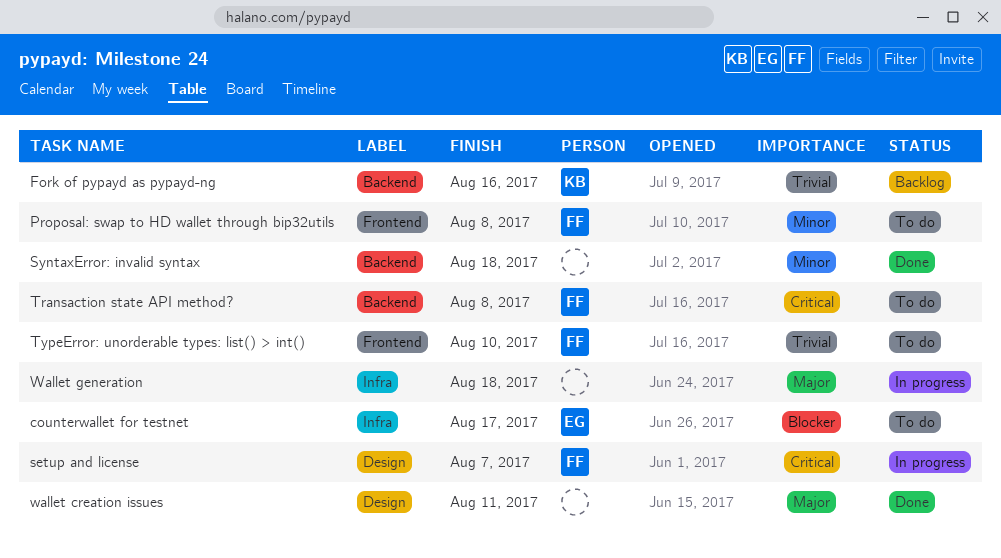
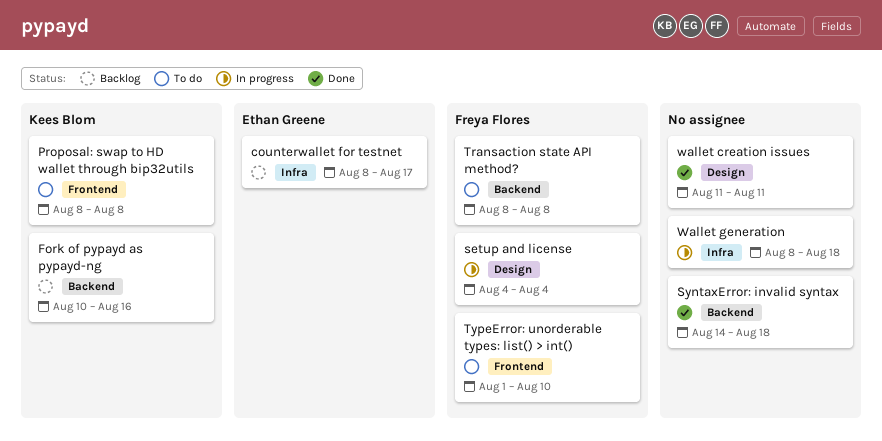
counterwallet for testnet, status: To do -> Backlog
Proposal: swap to HD wallet through bip32utils, owner: Freya Flores -> Kees Blom
setup and license, due: Aug 7 -> Aug 4

